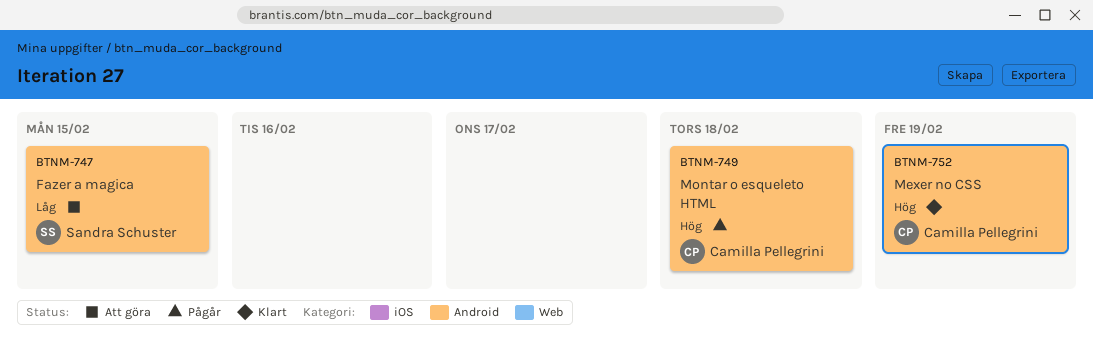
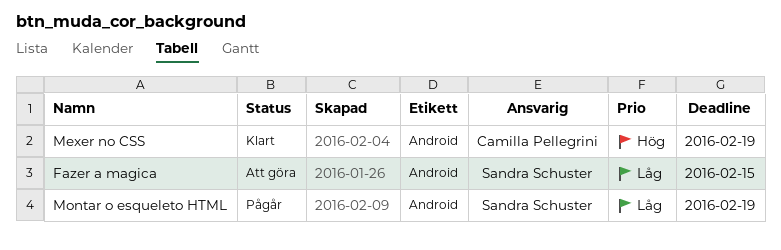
Montar o esqueleto HTML, owner: Camilla Pellegrini -> Sandra Schuster
Montar o esqueleto HTML, priority: Hög -> Låg
Montar o esqueleto HTML, due: Feb 18 -> Feb 19

